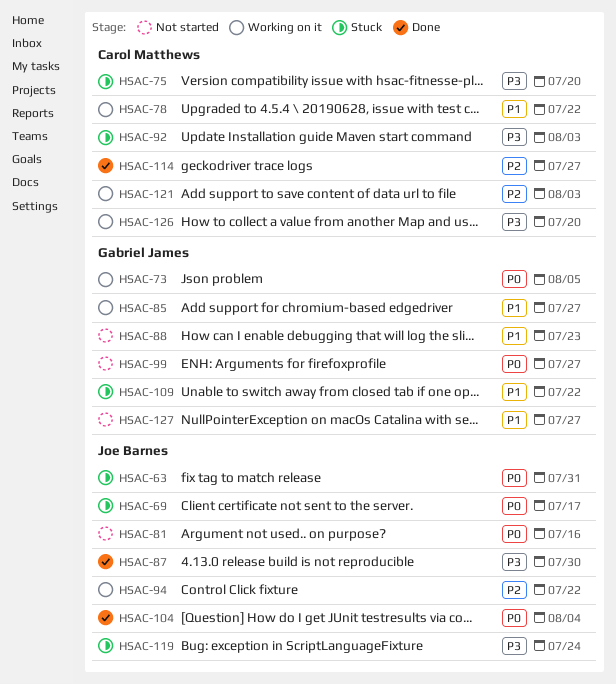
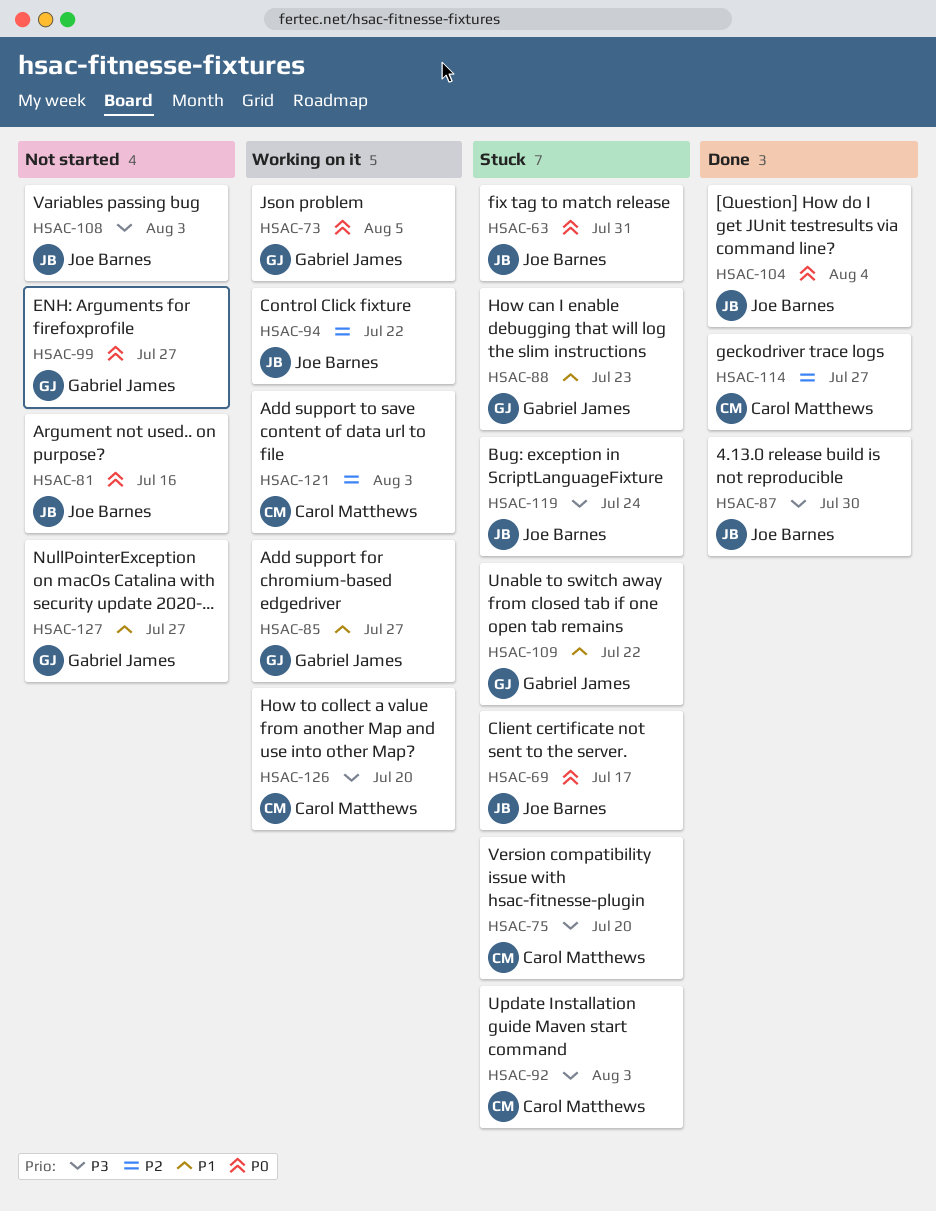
HSAC-78: present -> none
HSAC-88, status: Not started -> Stuck
HSAC-108: none -> present

